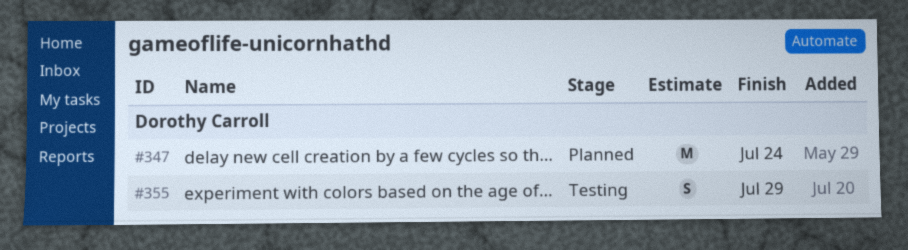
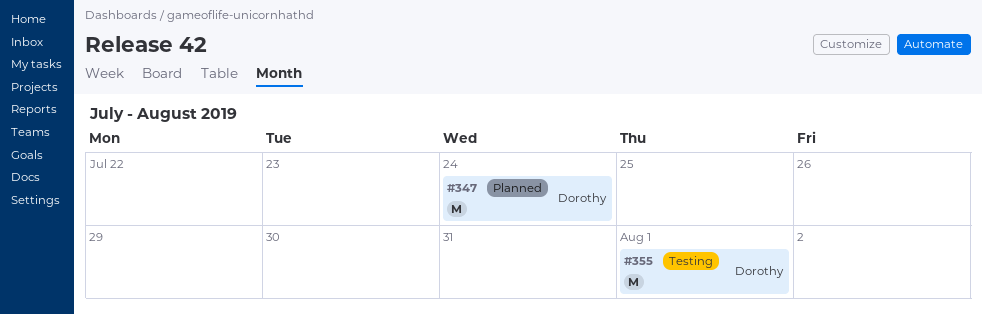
#355, estimate: S -> M
#355, due: Jul 29 -> Aug 1

